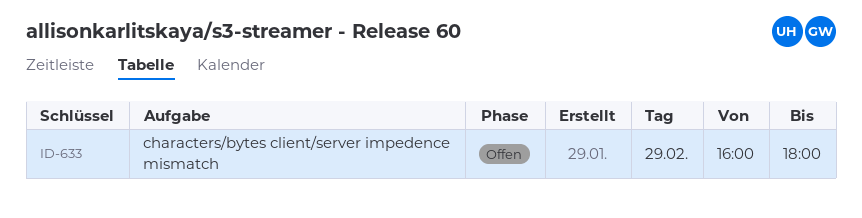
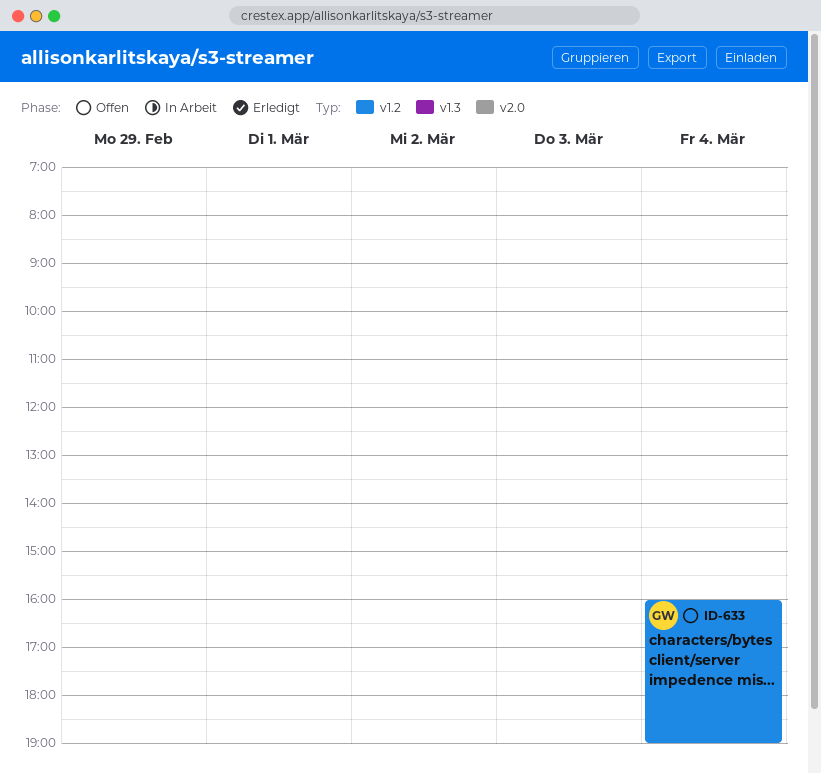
ID-633, day: Feb 29 -> Mar 4
ID-633, ends: 18:00 -> 19:00

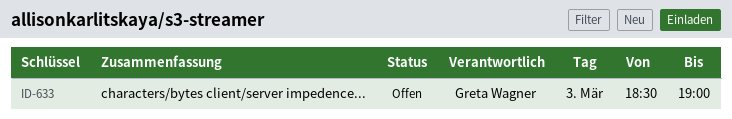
ID-633, day: Mar 4 -> Mar 3
ID-633, begins: 16:00 -> 18:30

